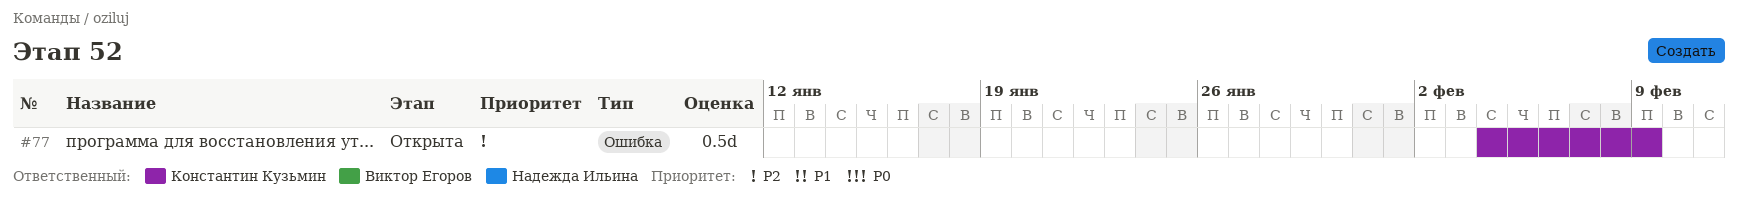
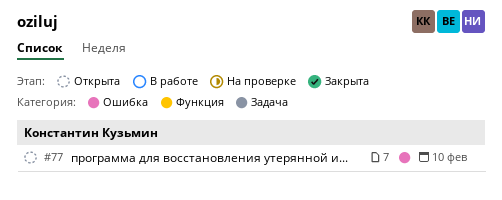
#77, due: Feb 9 -> Feb 10

